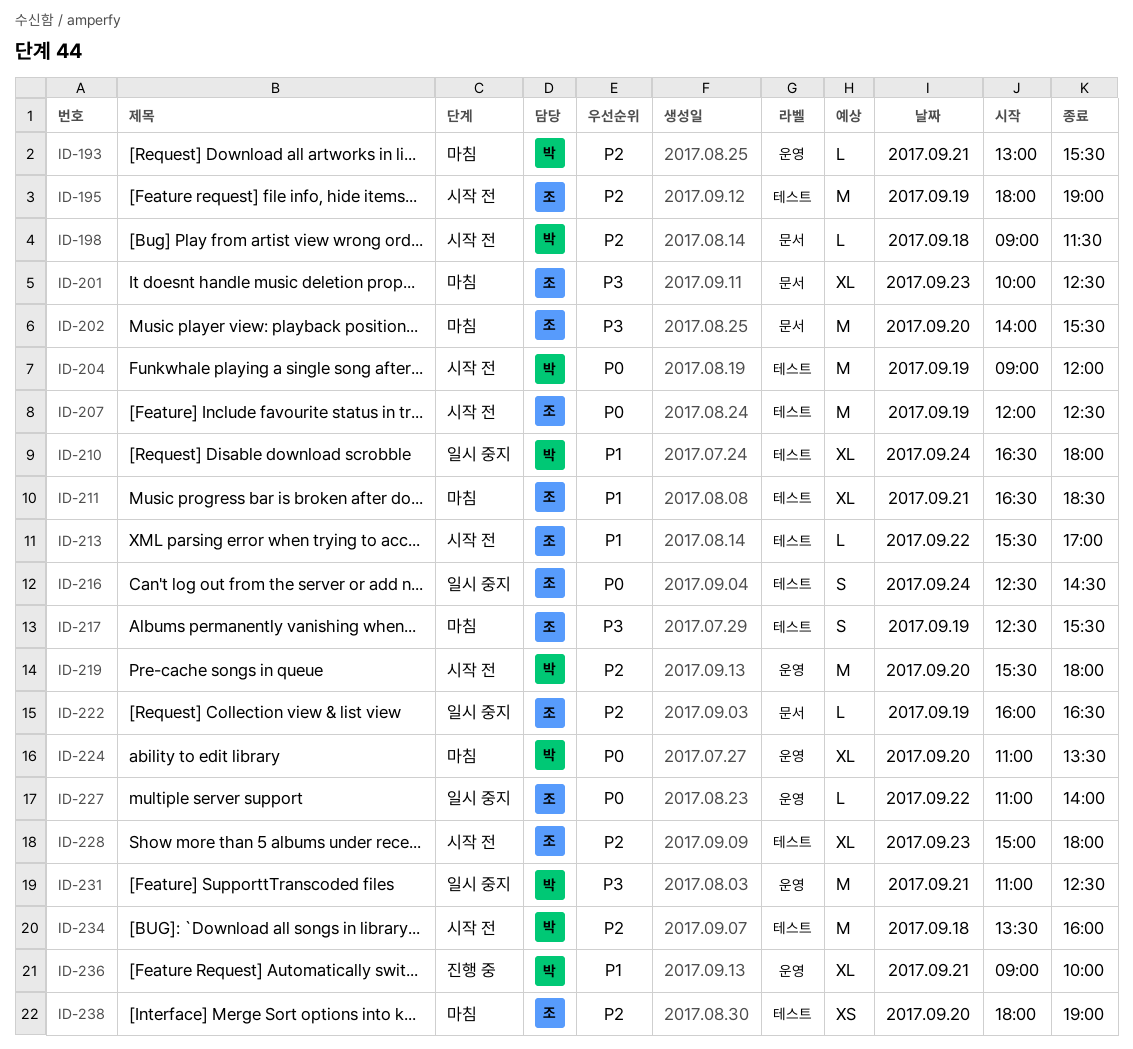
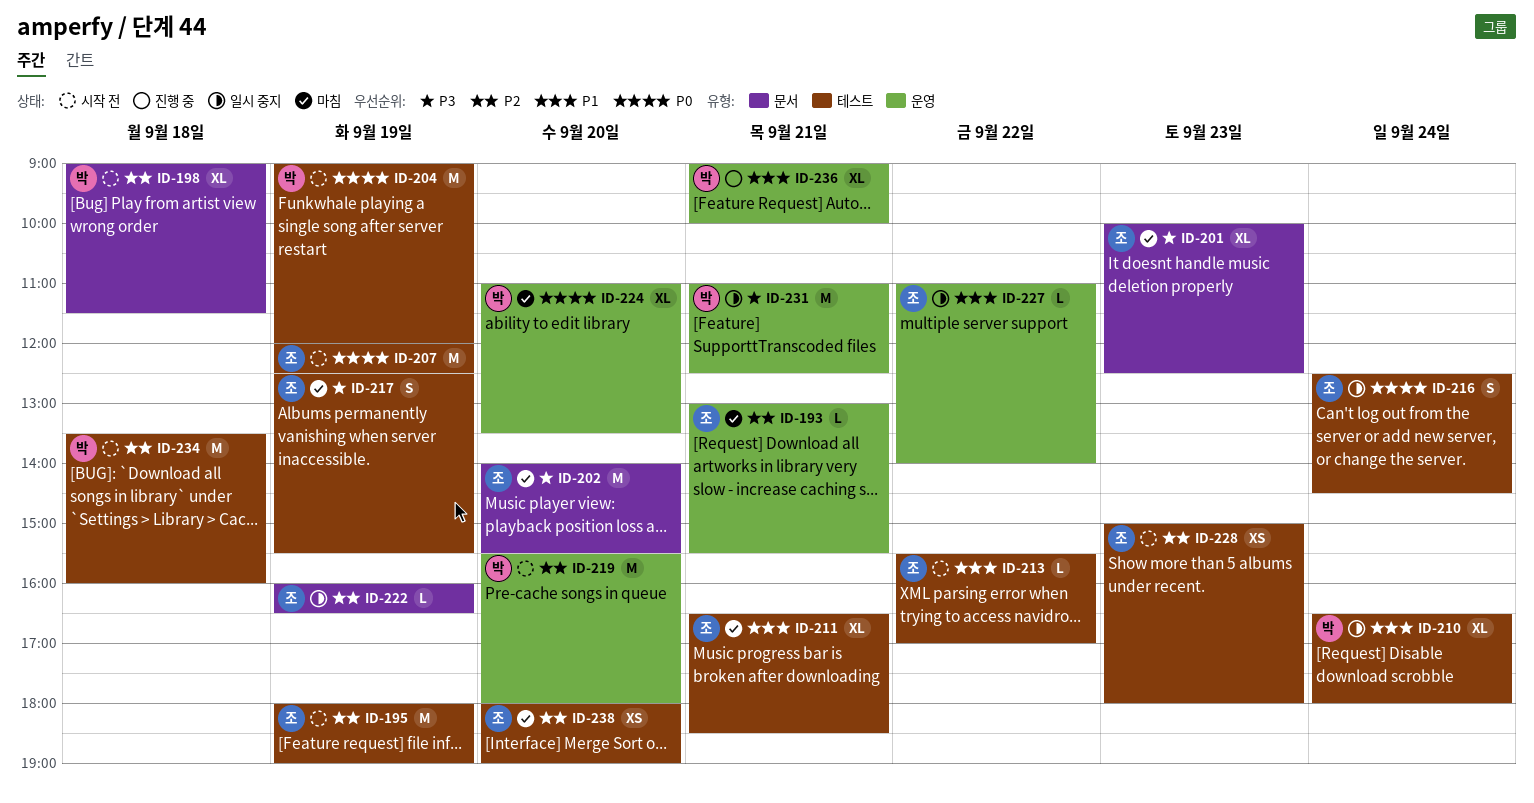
ID-193, owner: 박 -> 조
ID-198, estimate: L -> XL
ID-227, priority: P0 -> P1
ID-228, estimate: XL -> XS

